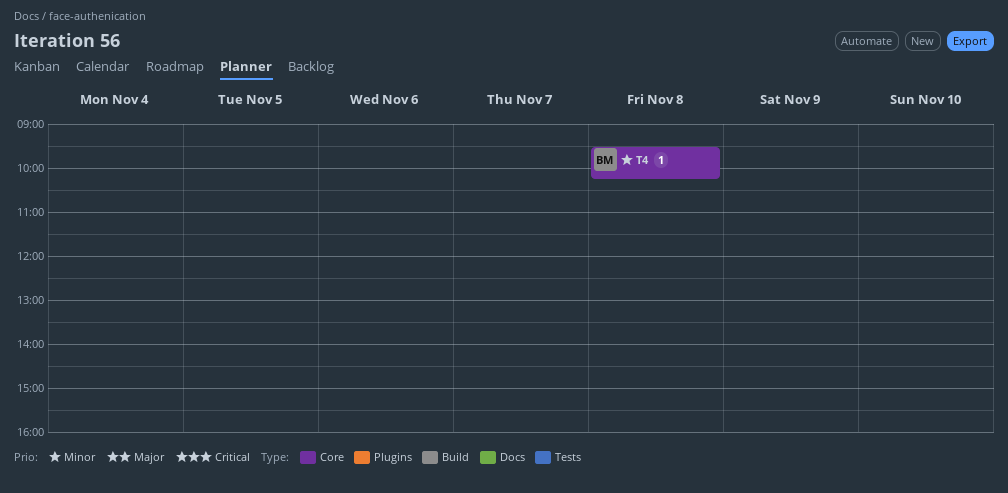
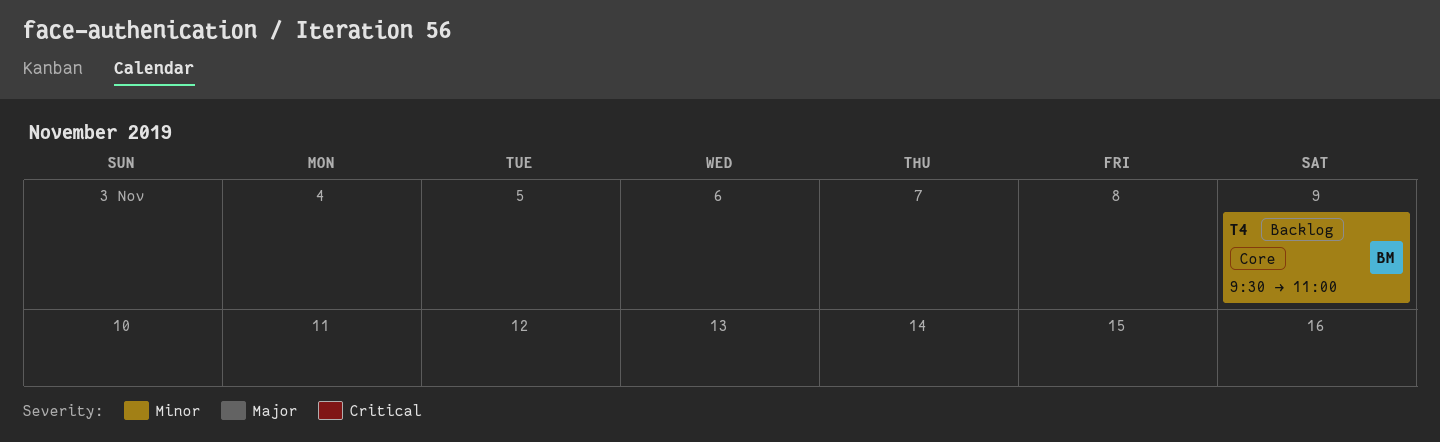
T4, day: Nov 8 -> Nov 9
T4, ends: 10:15 -> 11:00

